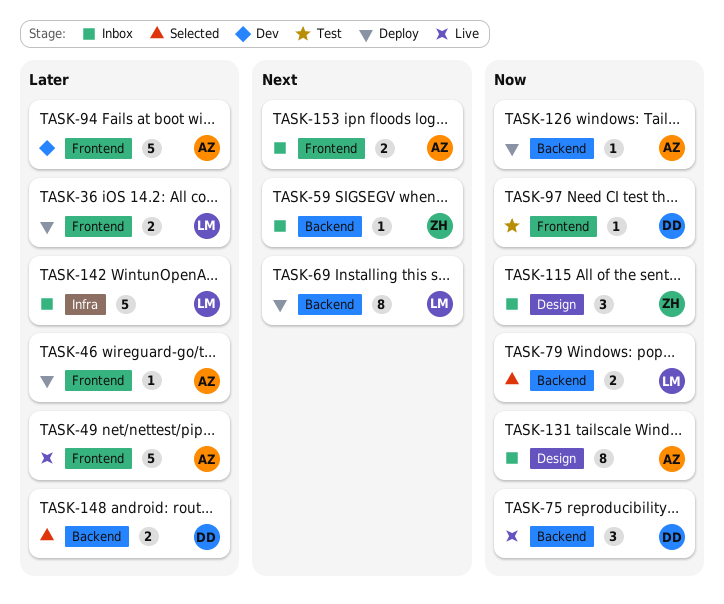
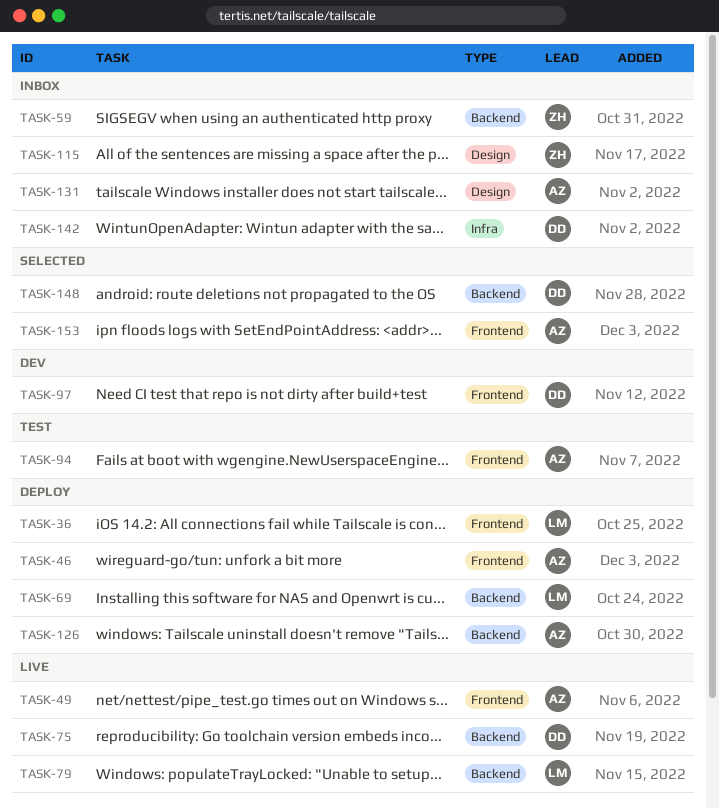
TASK-79, status: Selected -> Live
TASK-94, status: Dev -> Test
TASK-97, status: Test -> Dev
TASK-142, owner: LM -> DD
TASK-153, status: Inbox -> Selected

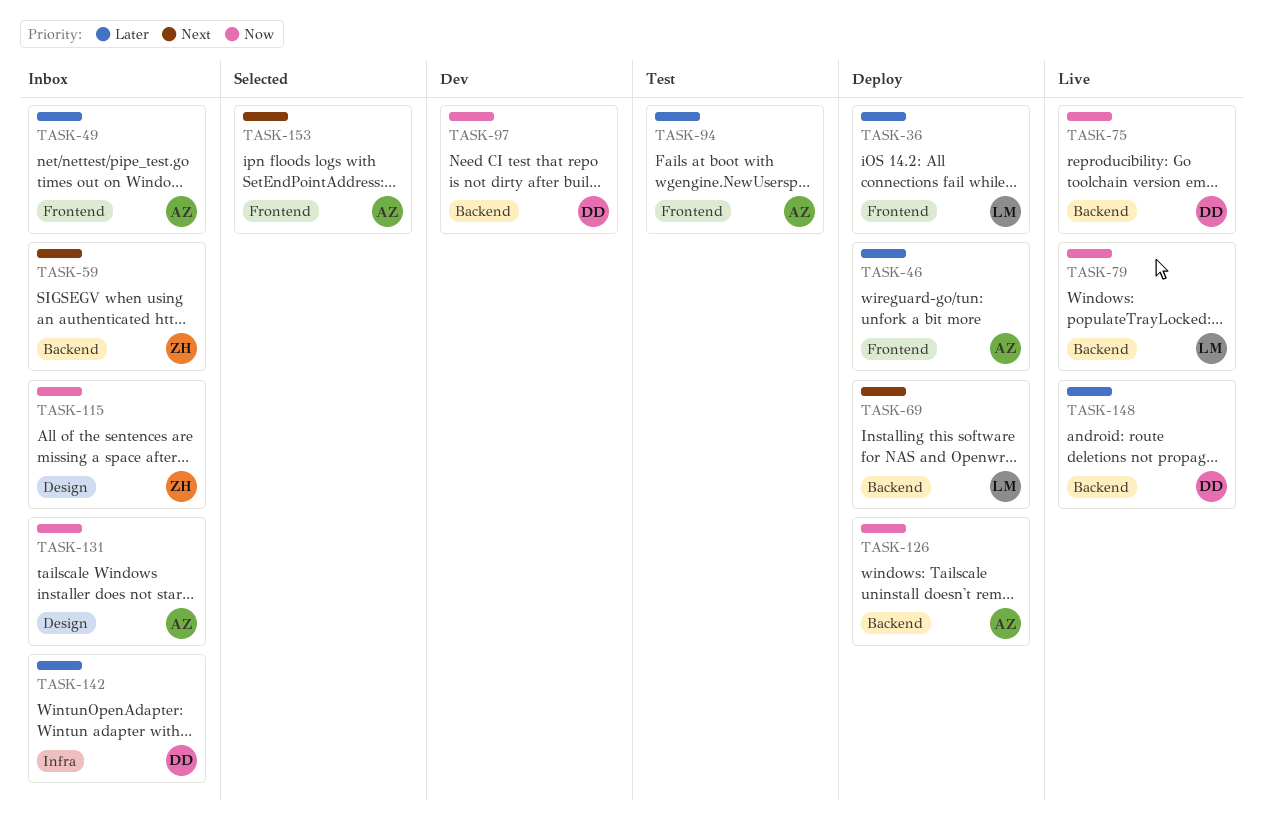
TASK-49, status: Live -> Inbox
TASK-97, label: Frontend -> Backend
TASK-148, status: Selected -> Live

